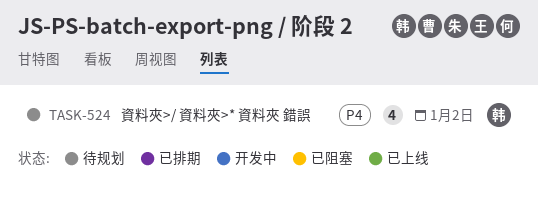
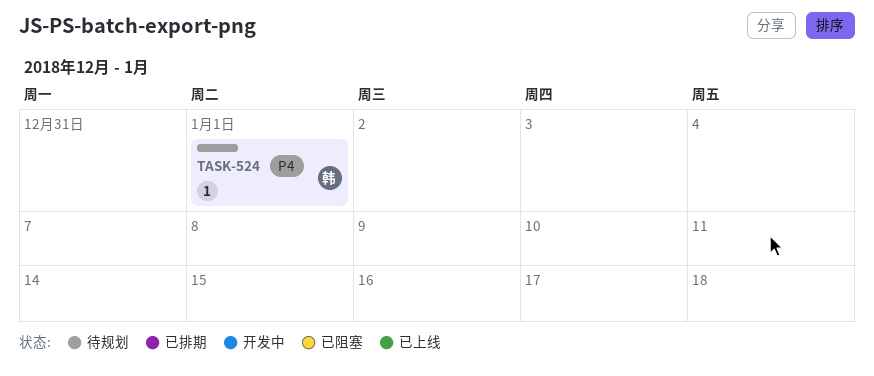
TASK-524, estimate: 4 -> 1
TASK-524, due: Jan 2 -> Jan 1

